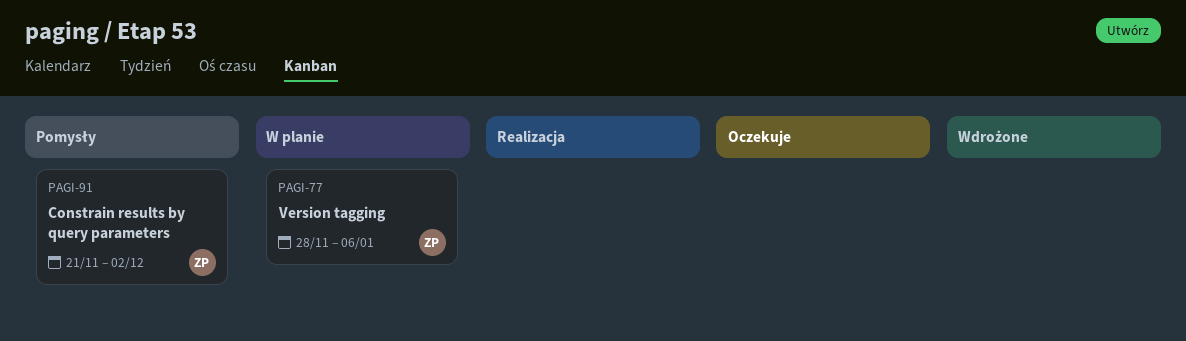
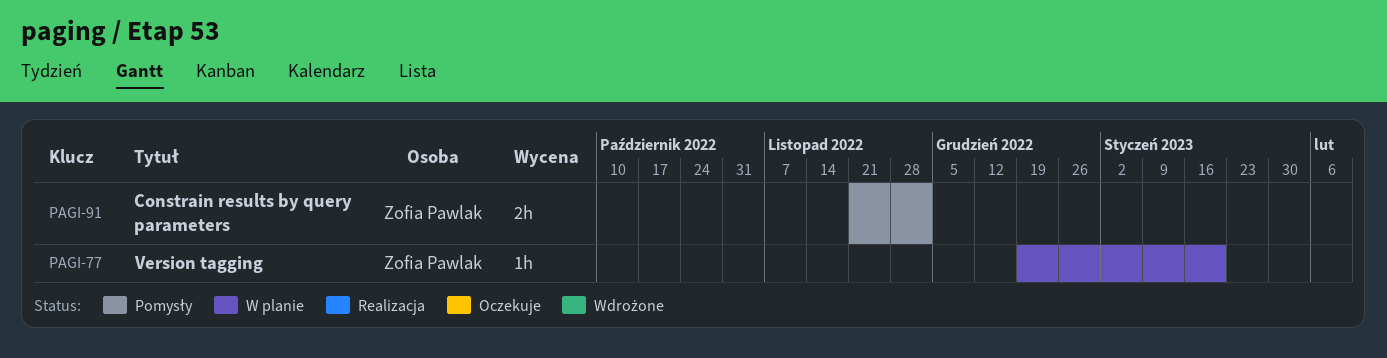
PAGI-77, start: Nov 28 -> Dec 19
PAGI-77, due: Jan 6 -> Jan 20

